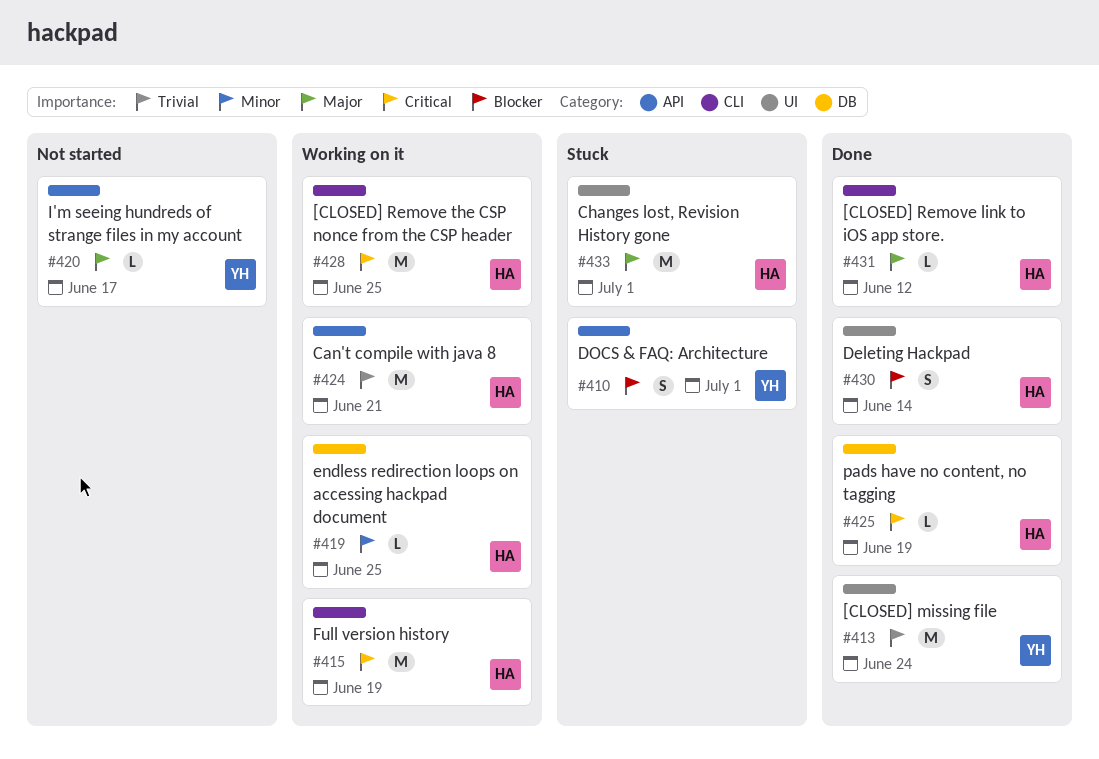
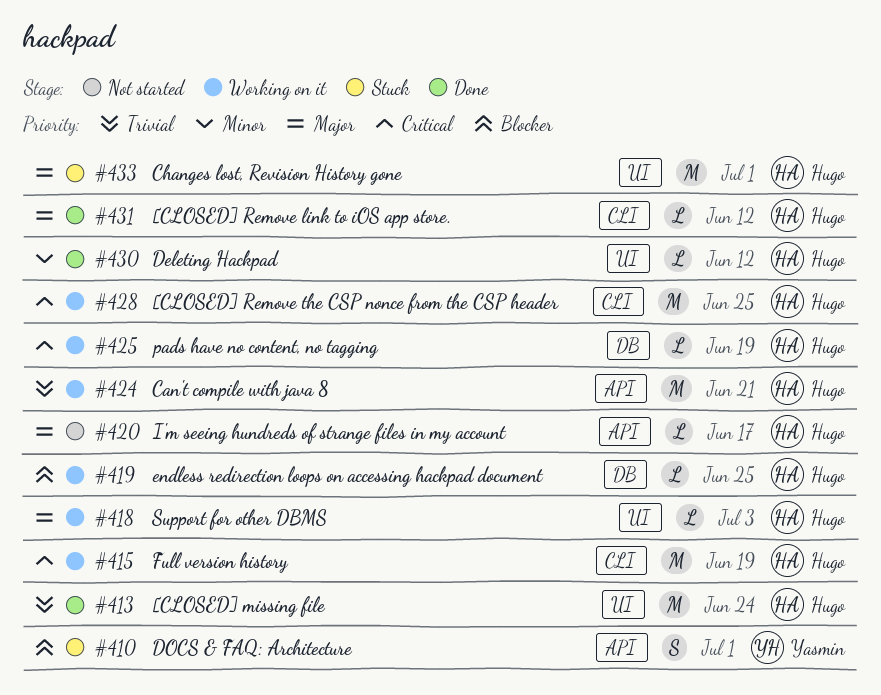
#413, owner: Yasmin -> Hugo
#418: none -> present
#419, priority: Minor -> Blocker
#420, owner: Yasmin -> Hugo
#425, status: Done -> Working on it
#430, priority: Blocker -> Minor
#430, estimate: S -> L
#430, due: Jun 14 -> Jun 12

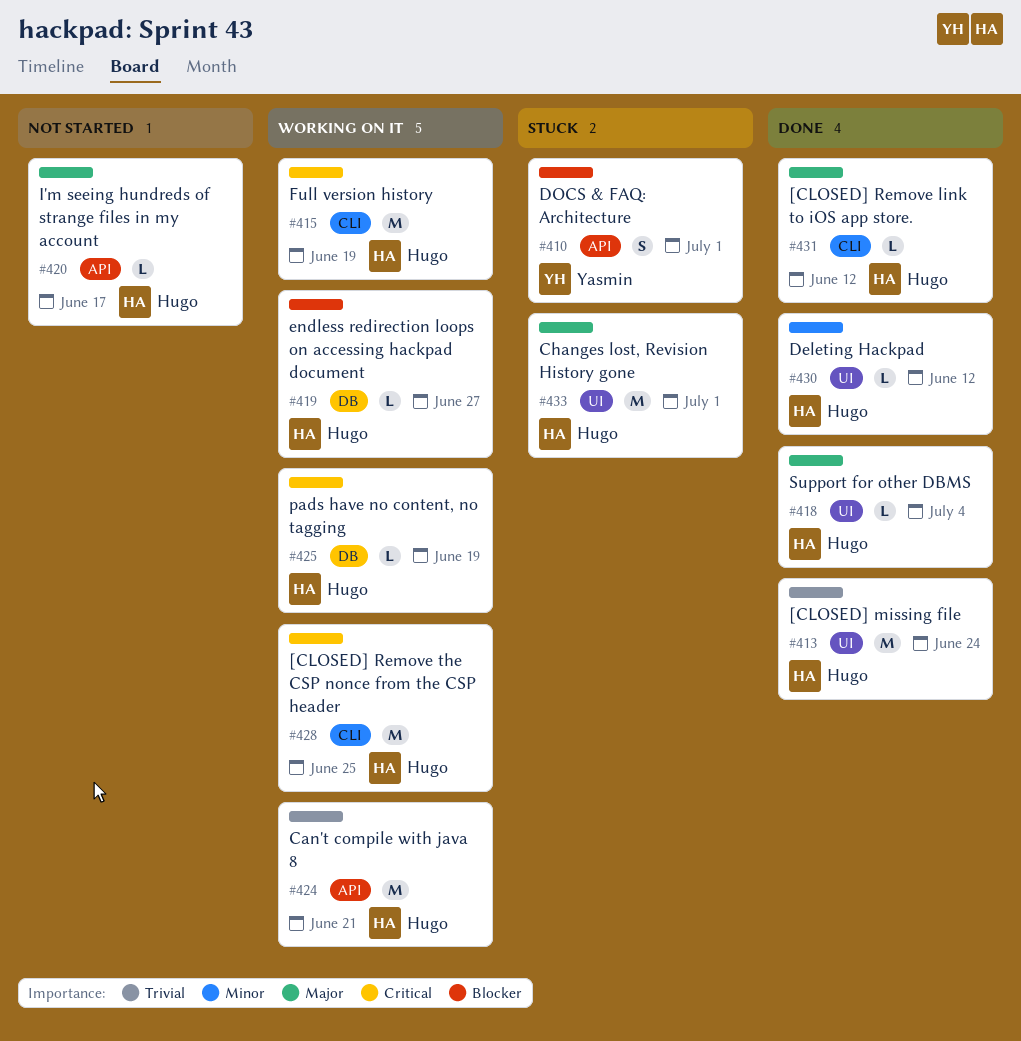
#418, status: Working on it -> Done
#418, due: Jul 3 -> Jul 4
#419, due: Jun 25 -> Jun 27

